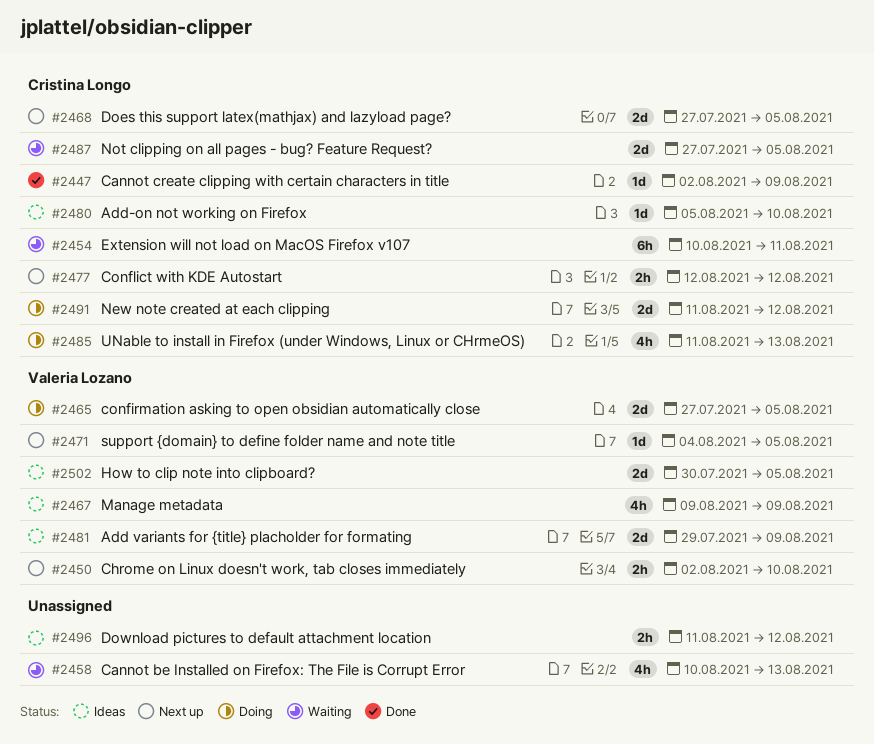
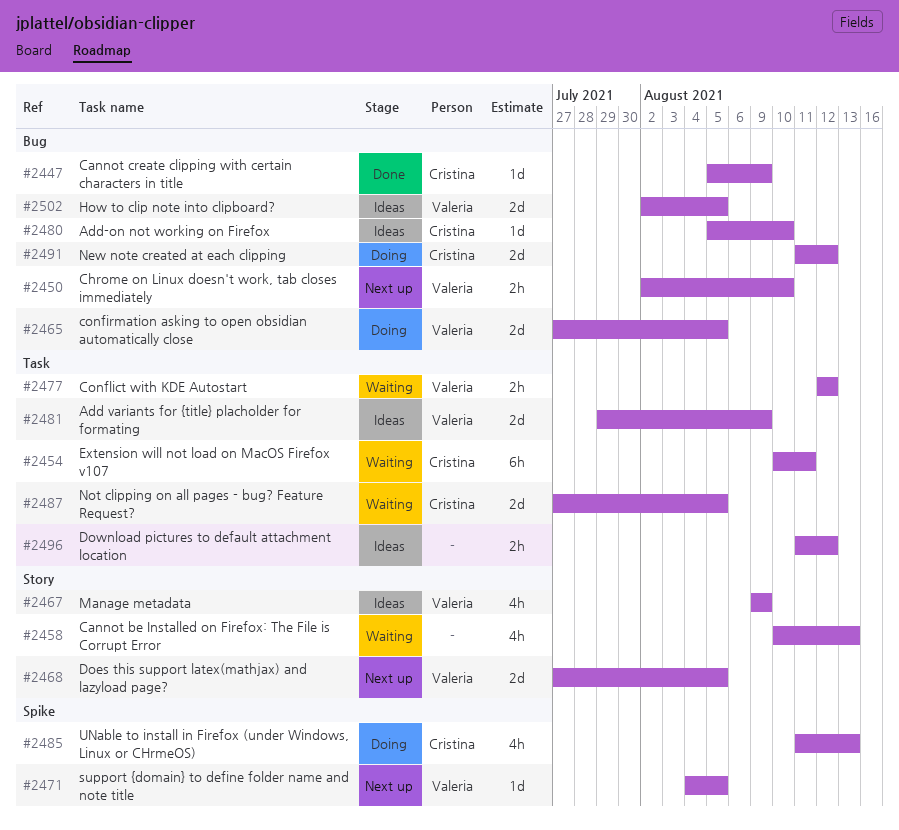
#2447, start: Aug 2 -> Aug 5
#2468, owner: Cristina Longo -> Valeria Lozano
#2477, status: Next up -> Waiting
#2477, owner: Cristina Longo -> Valeria Lozano
#2502, start: Jul 30 -> Aug 2

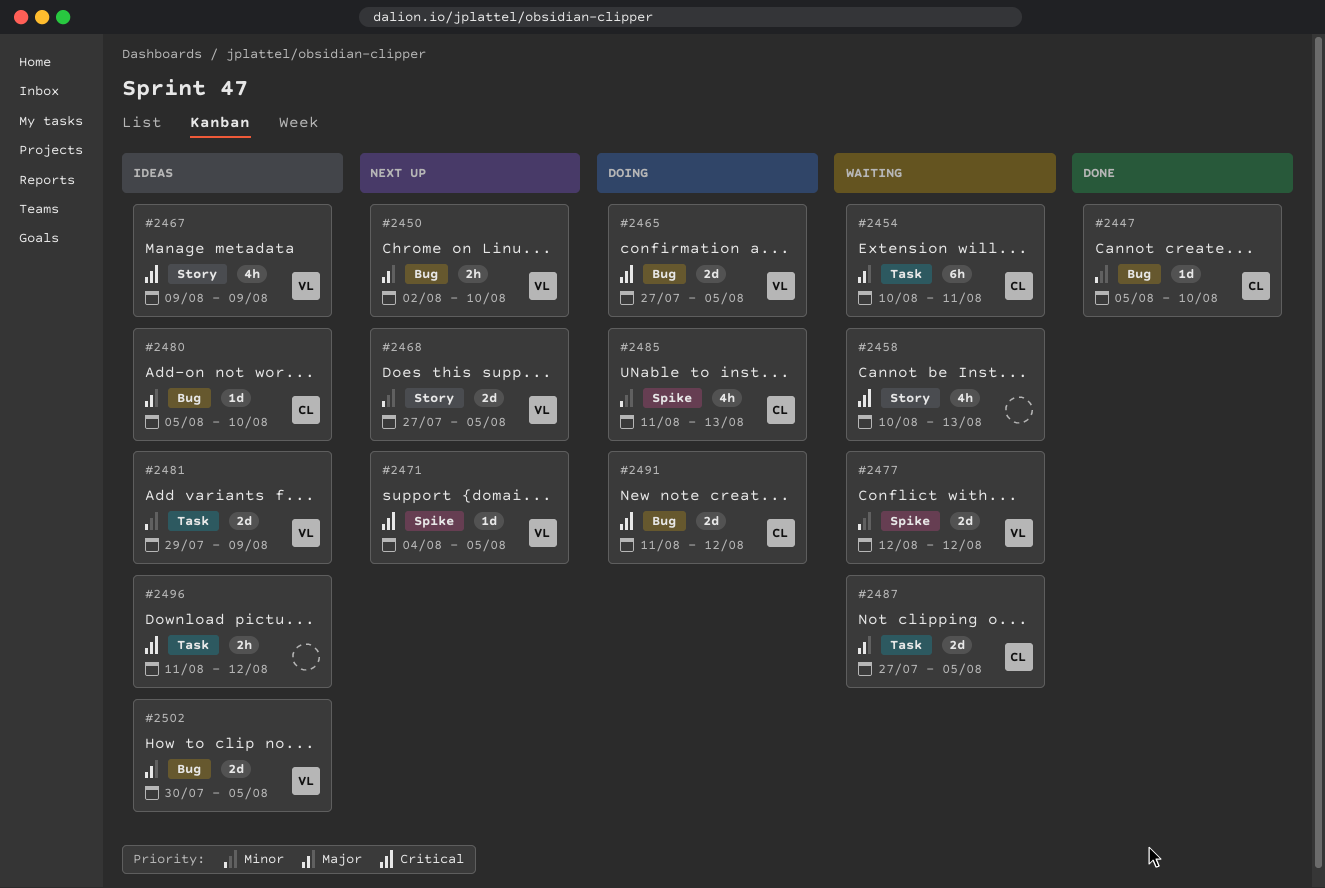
#2447, due: Aug 9 -> Aug 10
#2477, label: Task -> Spike
#2477, estimate: 2h -> 2d
#2502, start: Aug 2 -> Jul 30

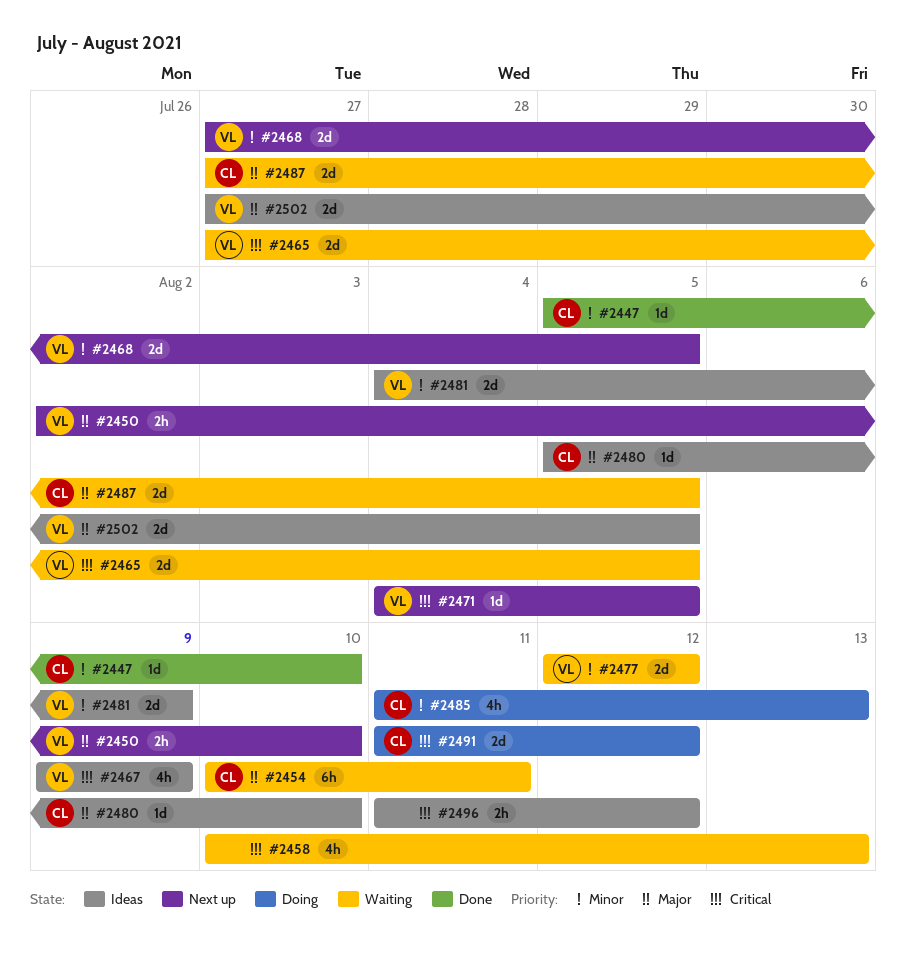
#2465, status: Doing -> Waiting
#2481, start: Jul 29 -> Aug 4
#2502, start: Jul 30 -> Jul 27

